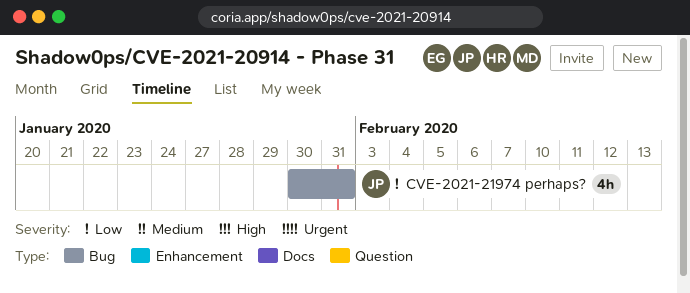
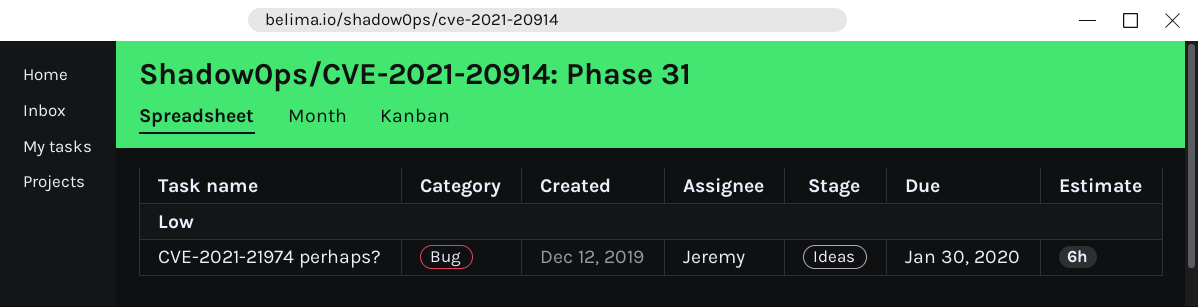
CVE-2021-21974 perhaps?, estimate: 4h -> 6h
CVE-2021-21974 perhaps?, due: Jan 31 -> Jan 30

